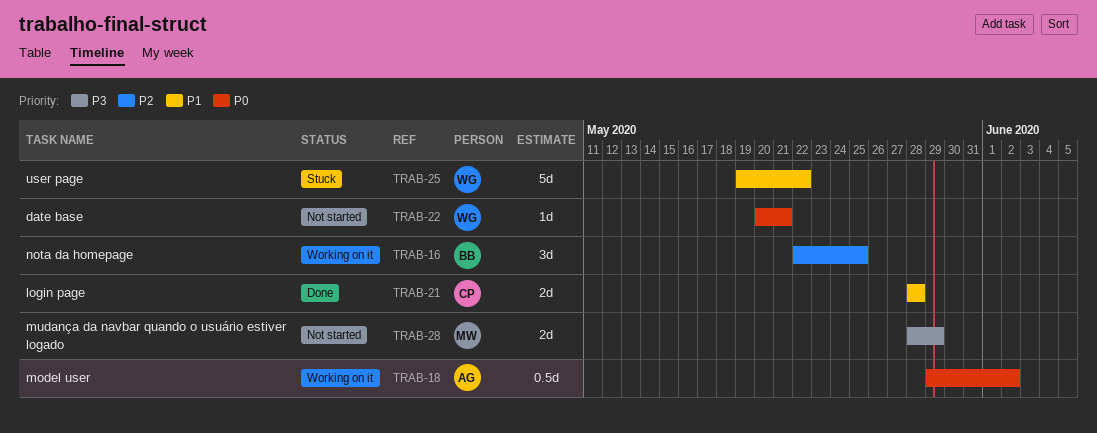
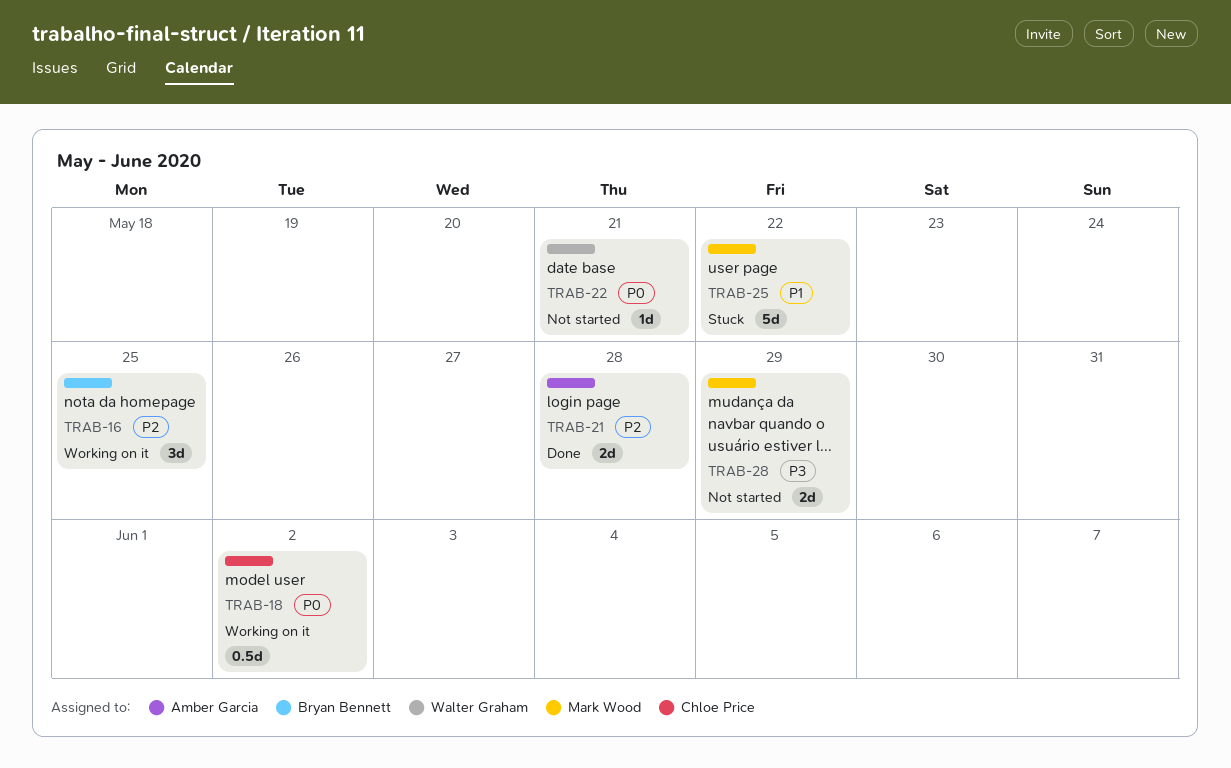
TRAB-18, owner: Amber Garcia -> Chloe Price
TRAB-21, owner: Chloe Price -> Amber Garcia
TRAB-21, priority: P1 -> P2
TRAB-25, owner: Walter Graham -> Mark Wood

